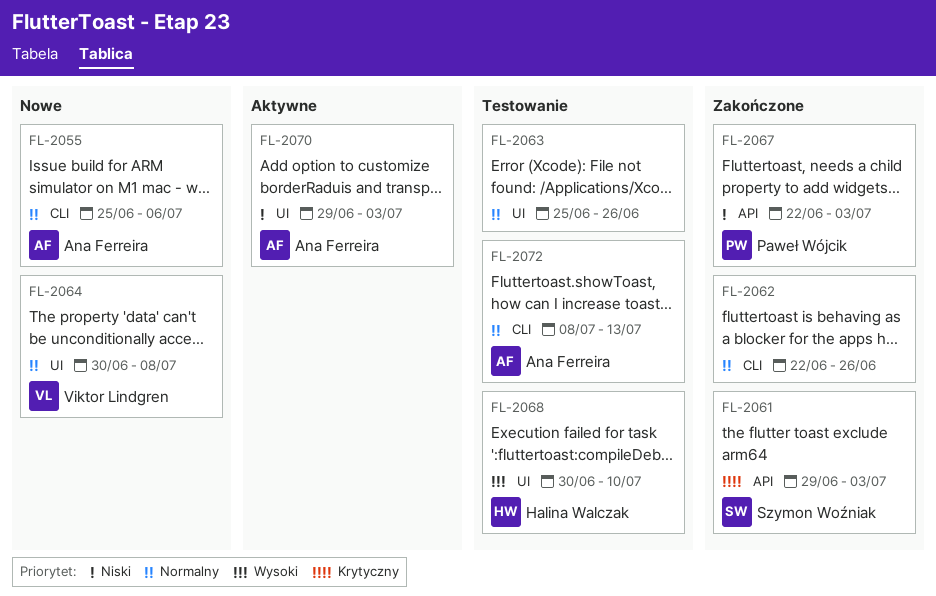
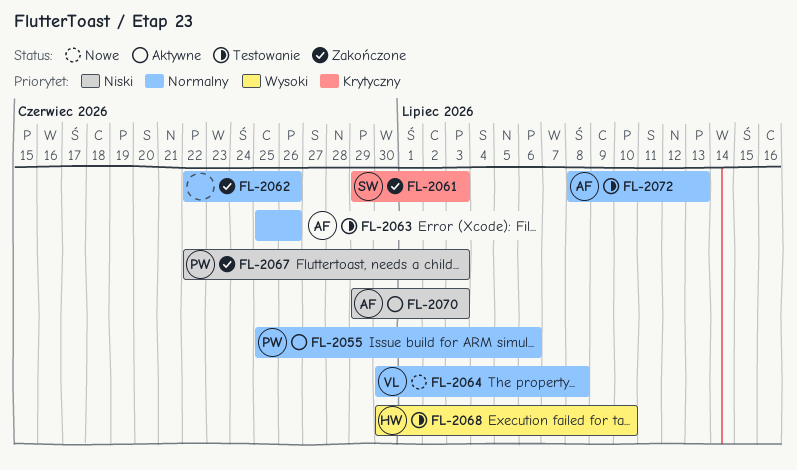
FL-2055, status: Nowe -> Aktywne
FL-2055, owner: Ana Ferreira -> Paweł Wójcik
FL-2063, owner: none -> Ana Ferreira

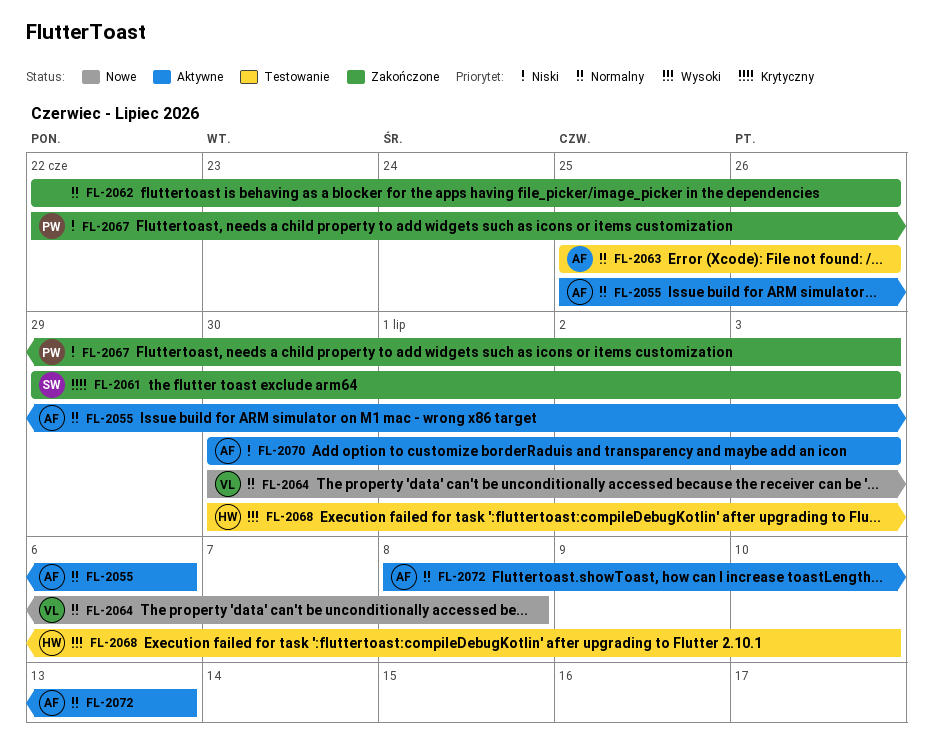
FL-2055, owner: PW -> AF
FL-2070, start: Jun 29 -> Jun 30
FL-2072, status: Testowanie -> Aktywne

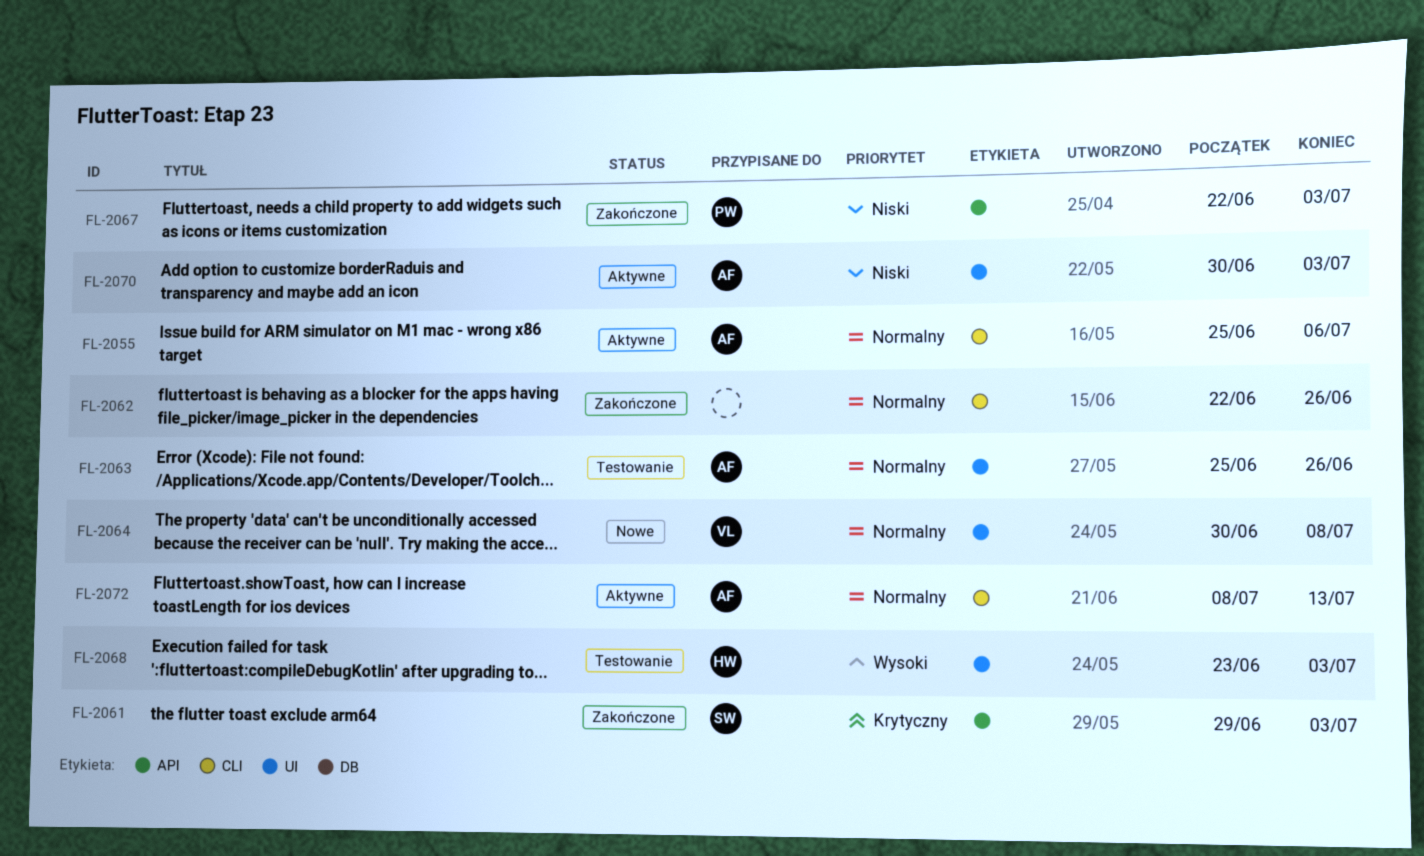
FL-2068, start: Jun 30 -> Jun 23
FL-2068, due: Jul 10 -> Jul 3

